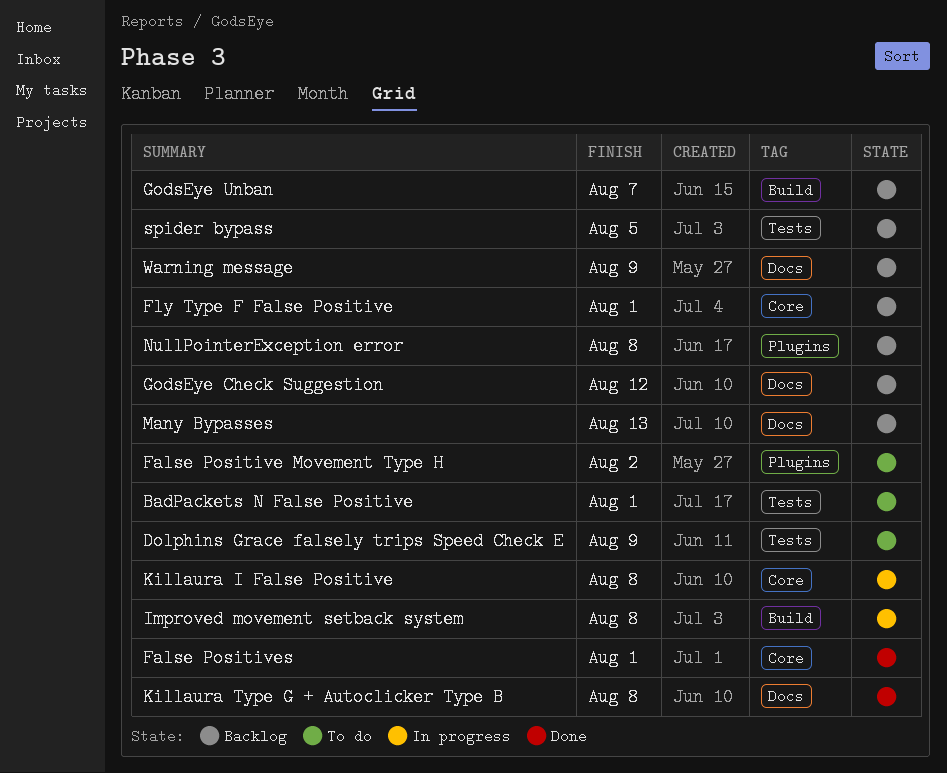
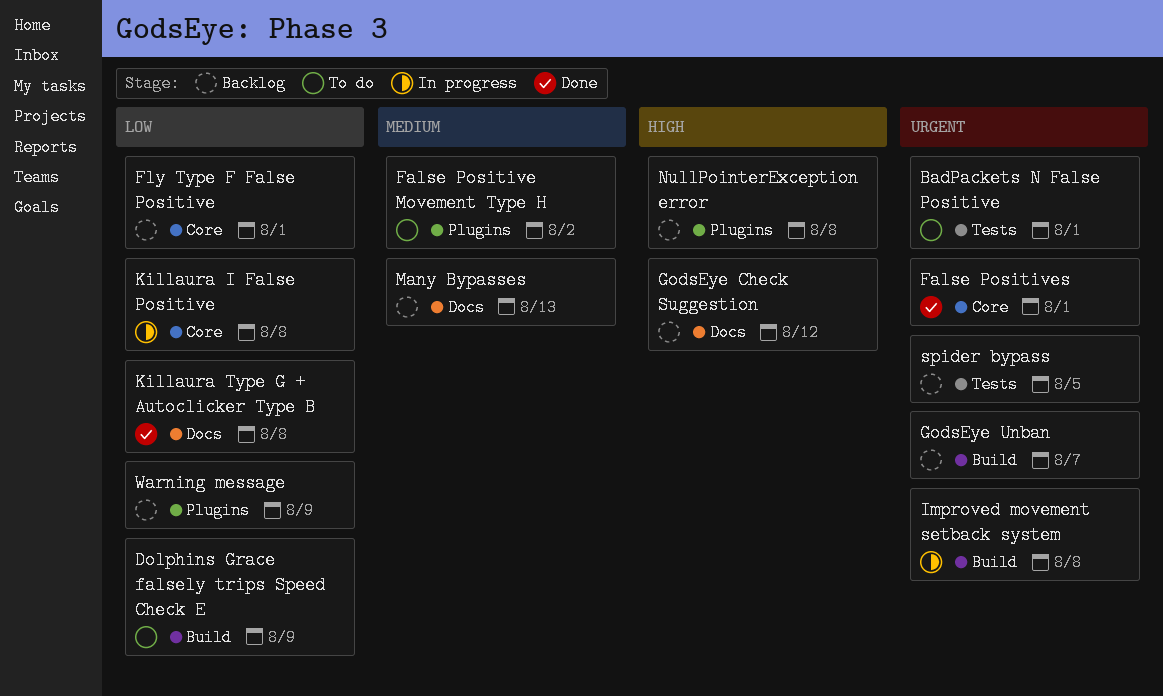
Dolphins Grace falsely trips Speed Check E, label: Tests -> Build
Warning message, label: Docs -> Plugins

